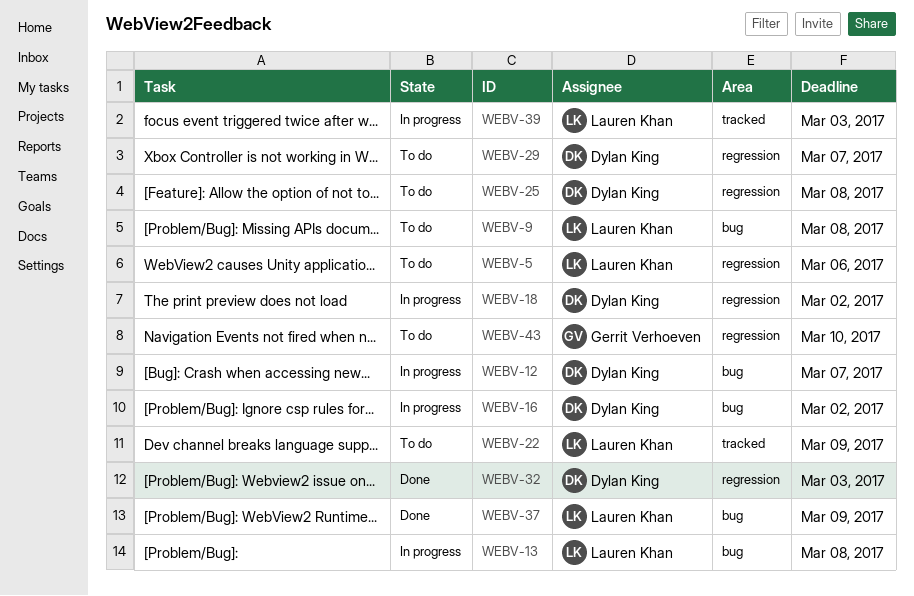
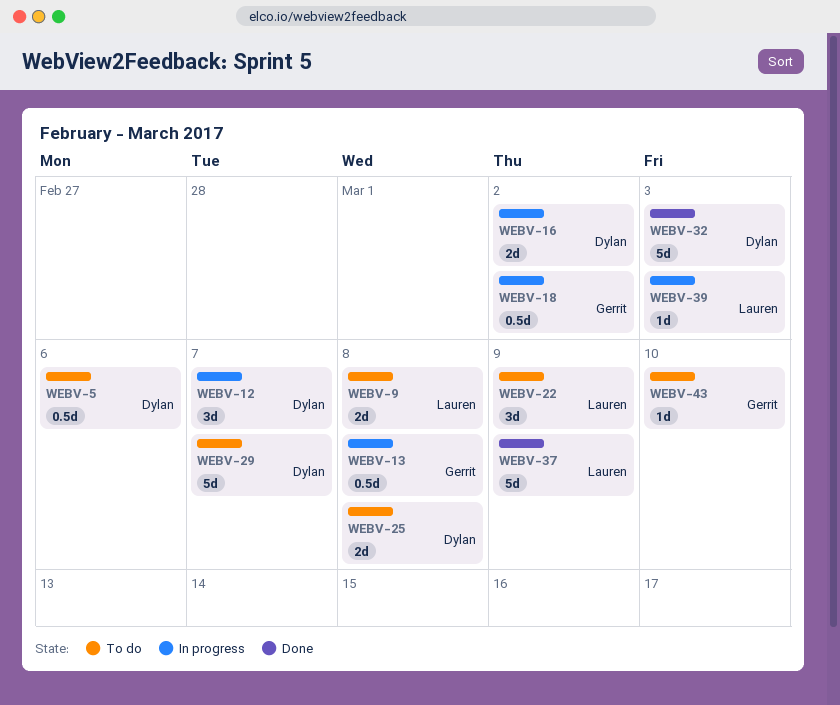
WEBV-5, owner: Lauren Khan -> Dylan King
WEBV-13, owner: Lauren Khan -> Gerrit Verhoeven
WEBV-18, owner: Dylan King -> Gerrit Verhoeven

